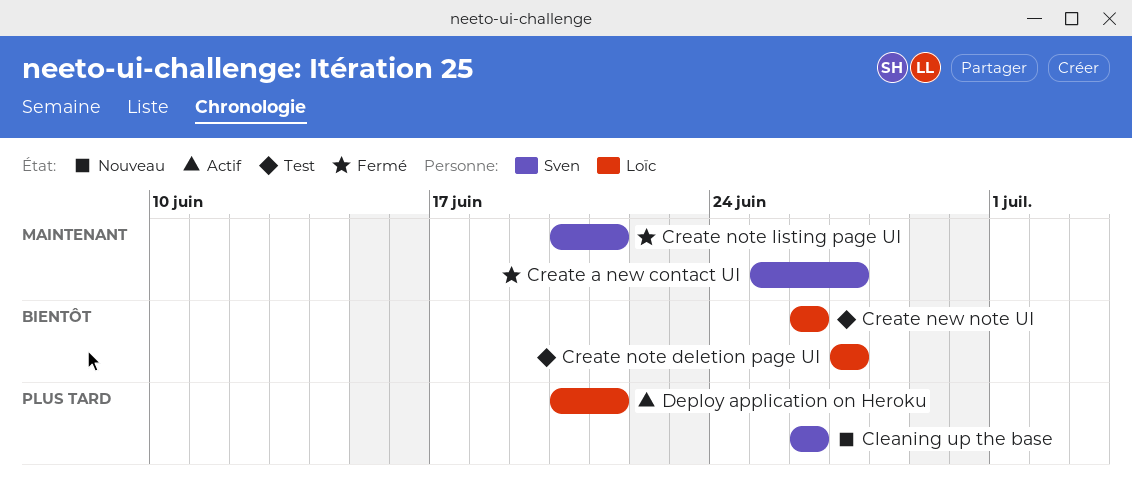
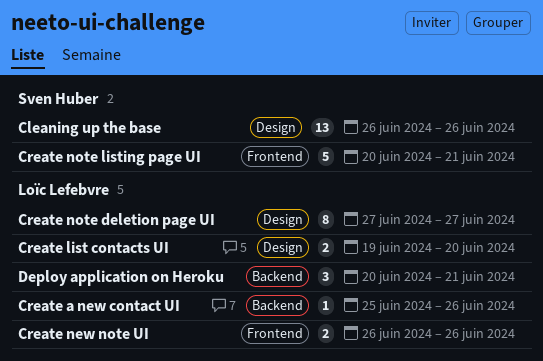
Create a new contact UI, owner: Sven Huber -> Loïc Lefebvre
Create a new contact UI, due: Jun 27 -> Jun 26
Create list contacts UI: none -> present

